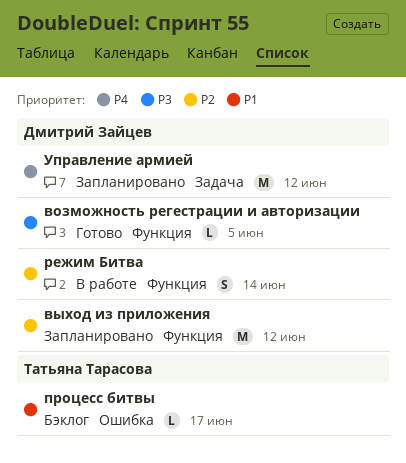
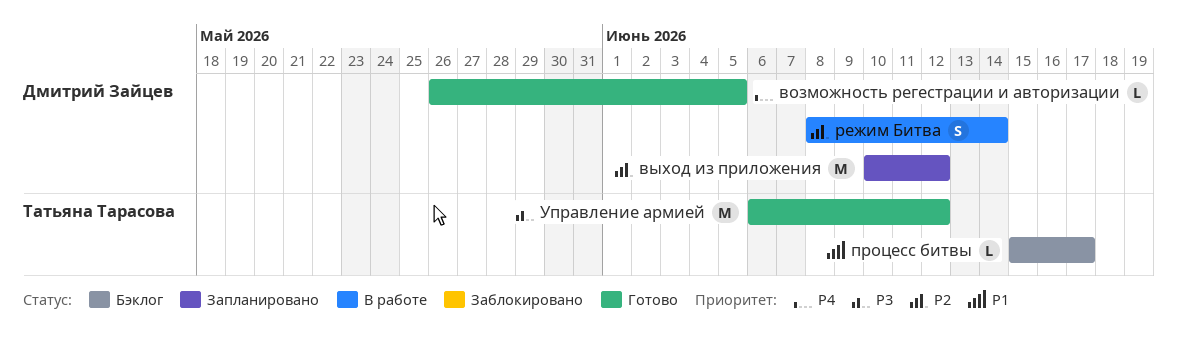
возможность регестрации и авторизации, priority: P3 -> P4
Управление армией, status: Запланировано -> Готово
Управление армией, owner: Дмитрий Зайцев -> Татьяна Тарасова
Управление армией, priority: P4 -> P3

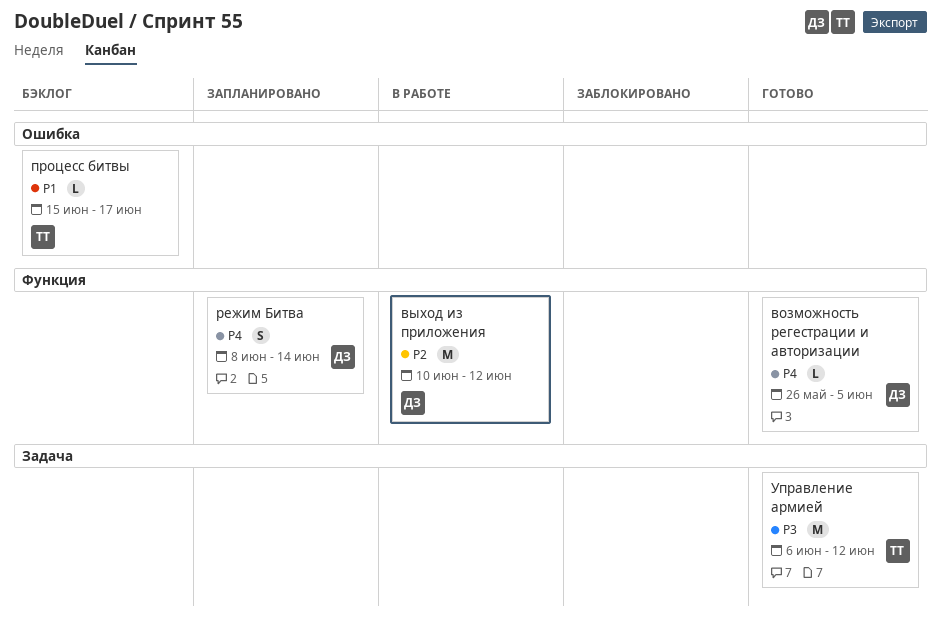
выход из приложения, status: Запланировано -> В работе
режим Битва, status: В работе -> Запланировано
режим Битва, priority: P2 -> P4

